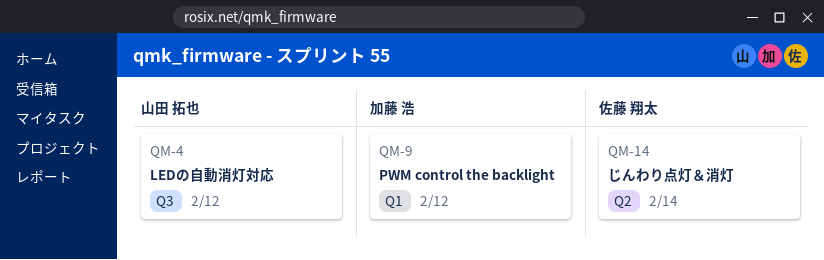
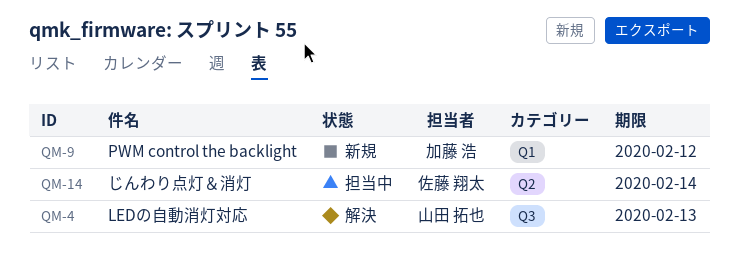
QM-4, due: Feb 12 -> Feb 13

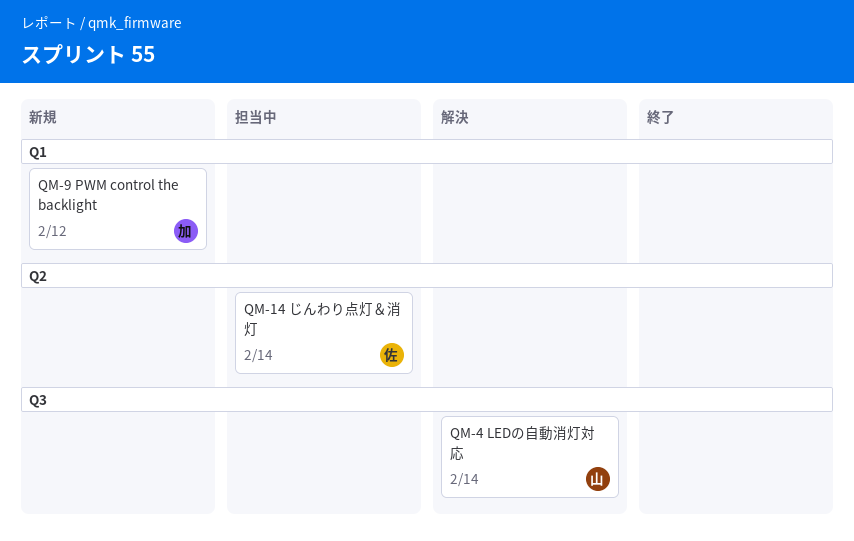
QM-4, due: Feb 13 -> Feb 14

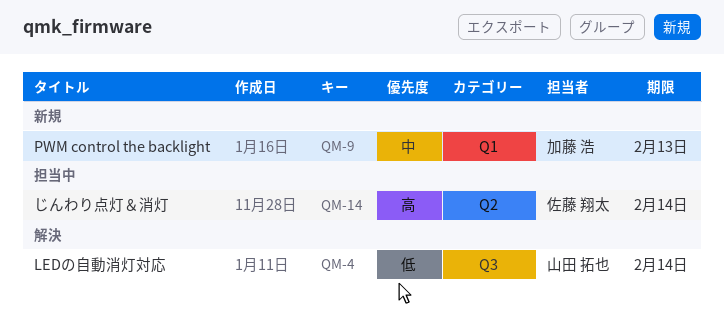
QM-9, due: Feb 12 -> Feb 13

